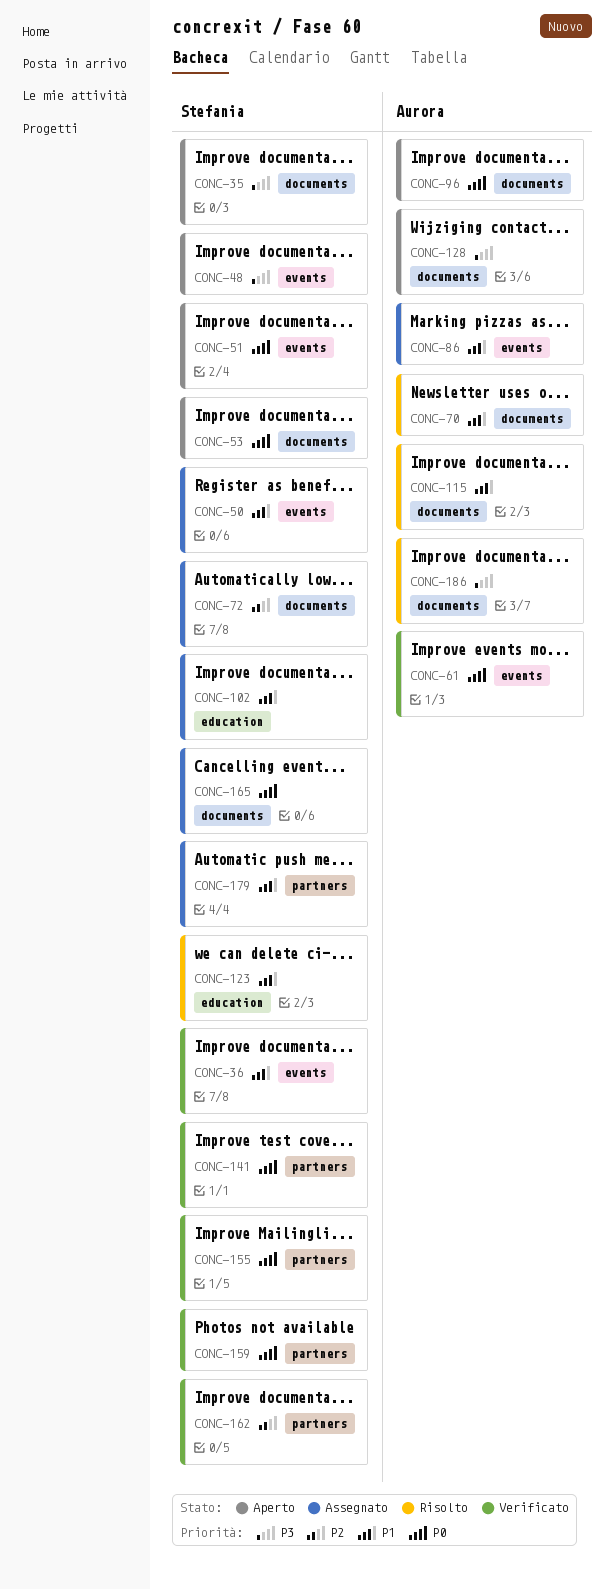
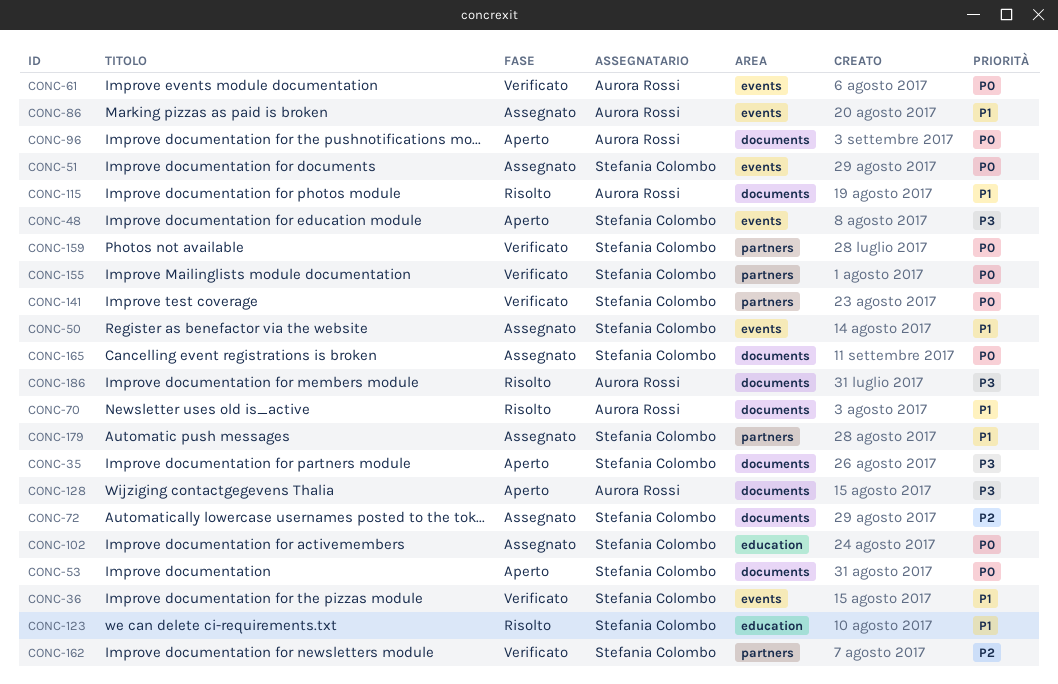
CONC-51, status: Aperto -> Assegnato
CONC-102, priority: P1 -> P0

